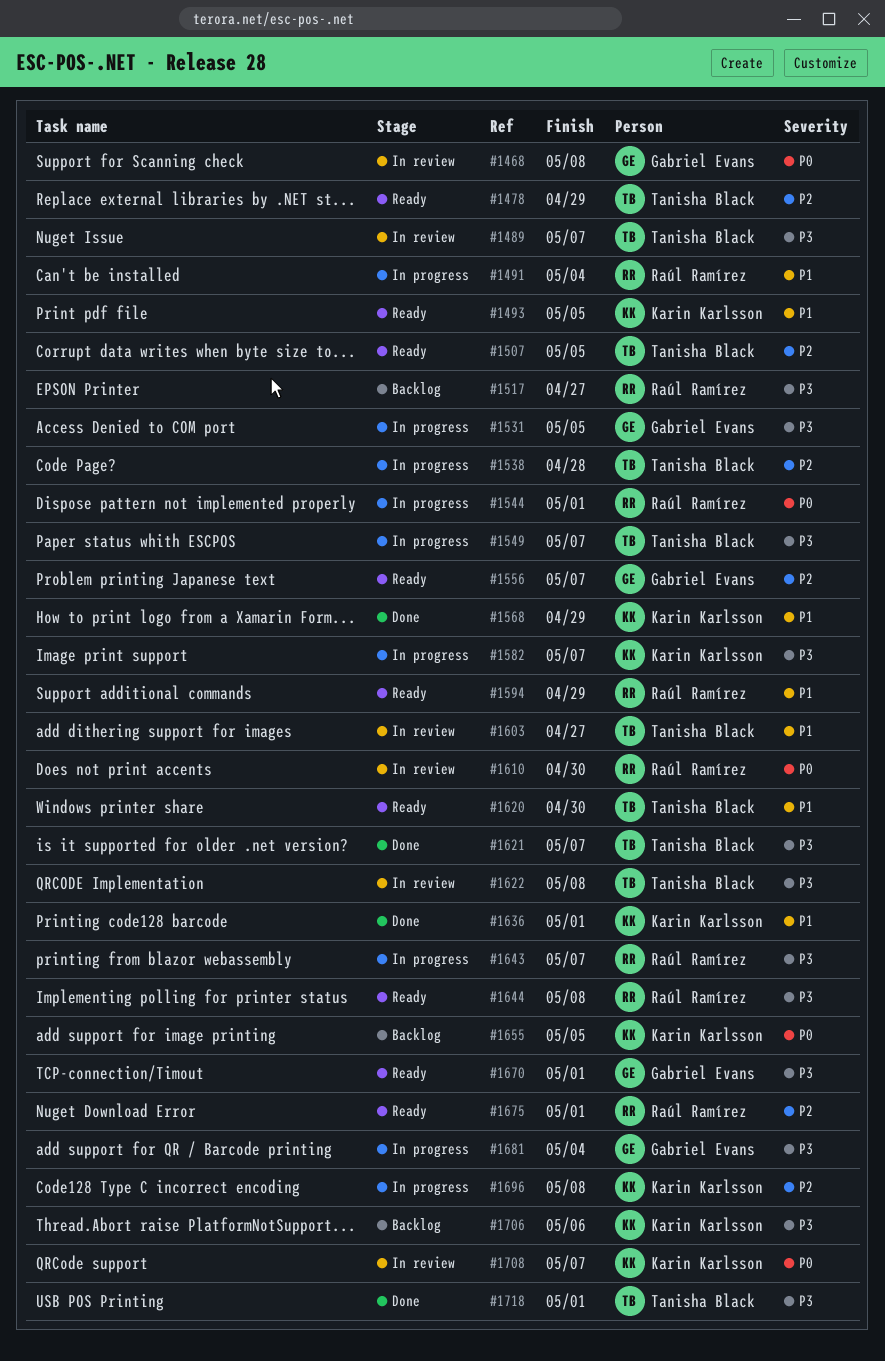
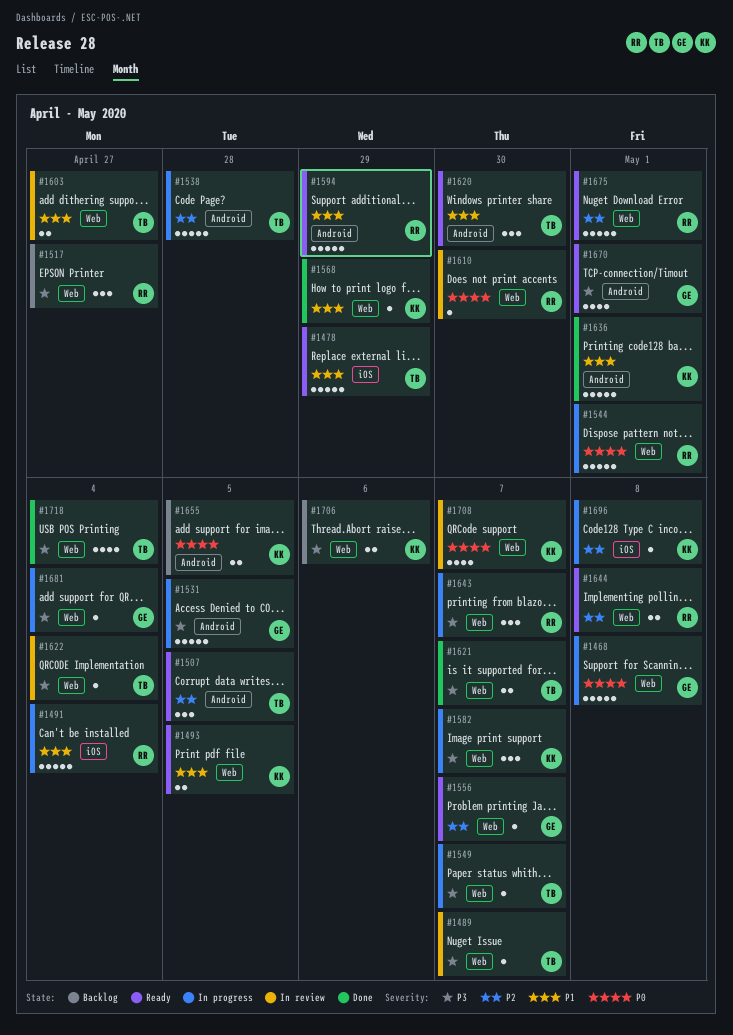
#1468, status: In review -> In progress
#1478, priority: P2 -> P1
#1622, due: May 8 -> May 4
#1644, priority: P3 -> P2
#1718, due: May 1 -> May 4

